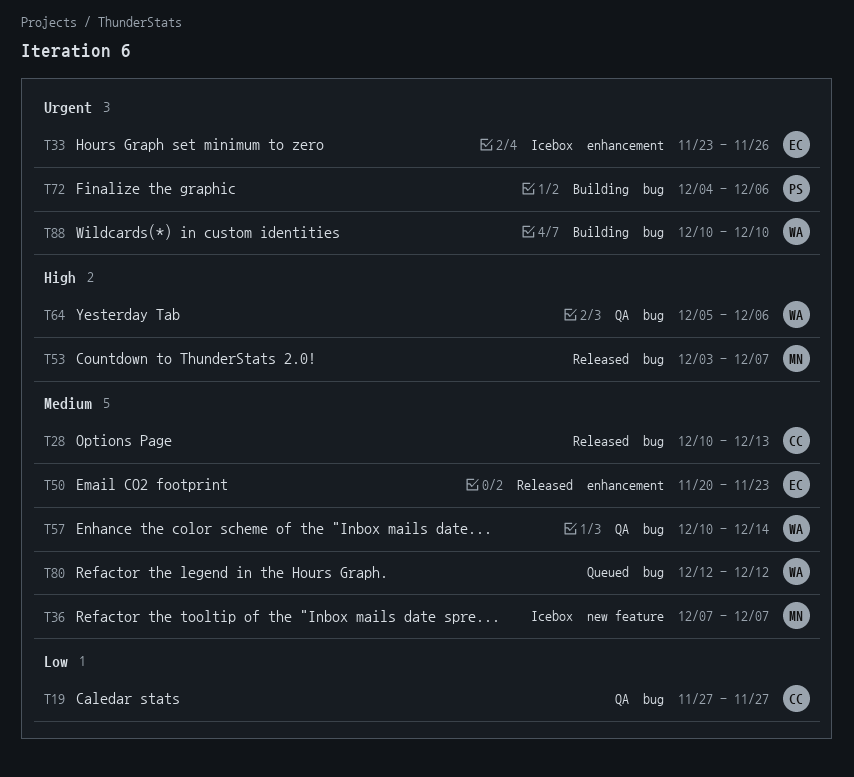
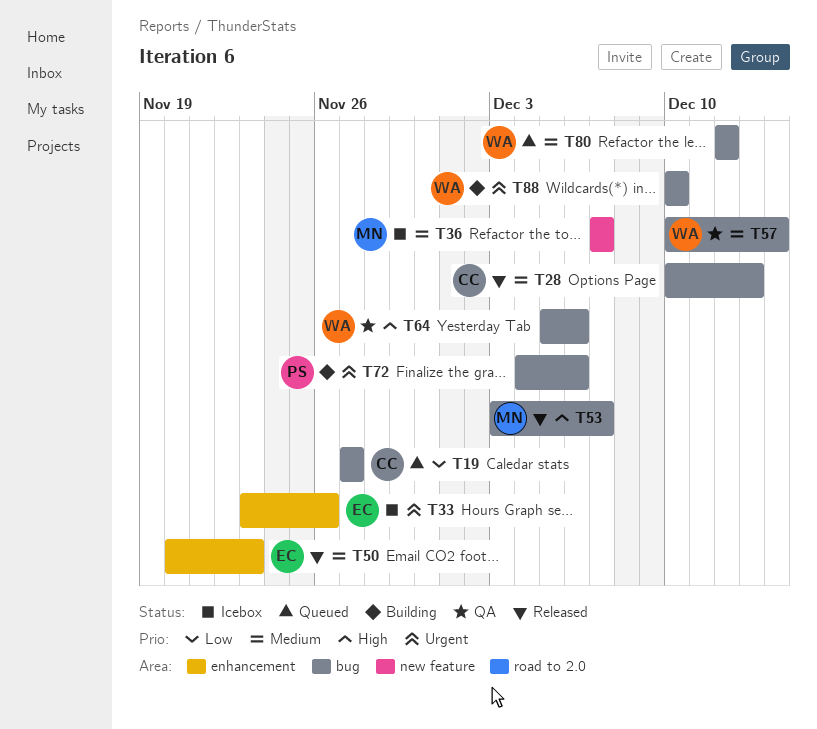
T19, status: QA -> Queued

